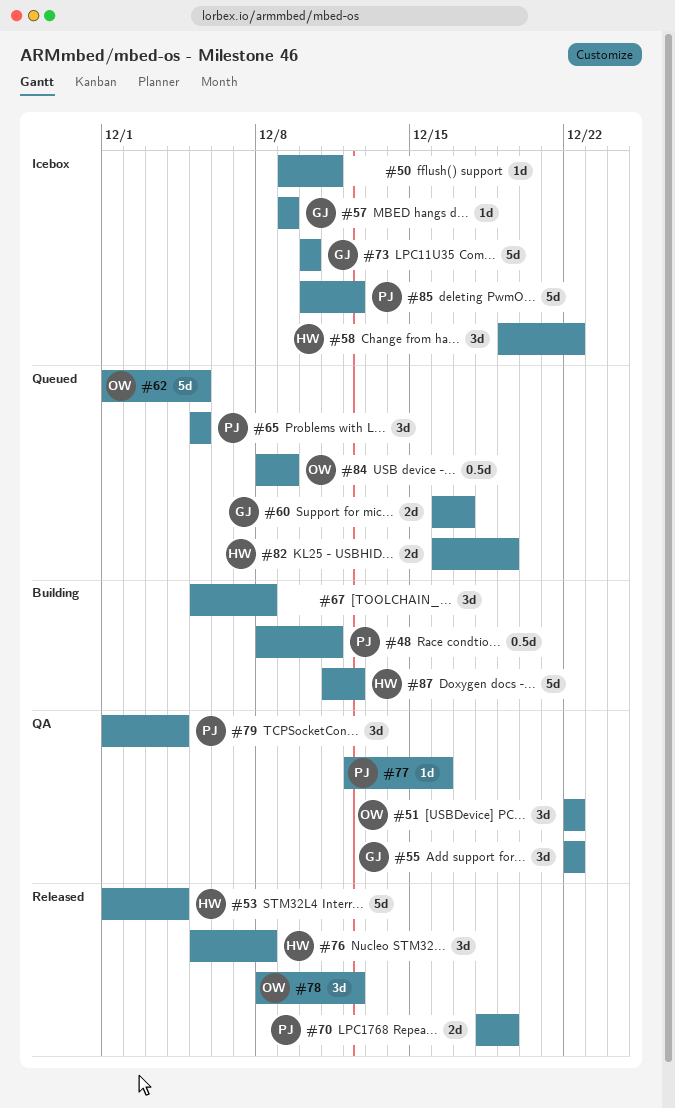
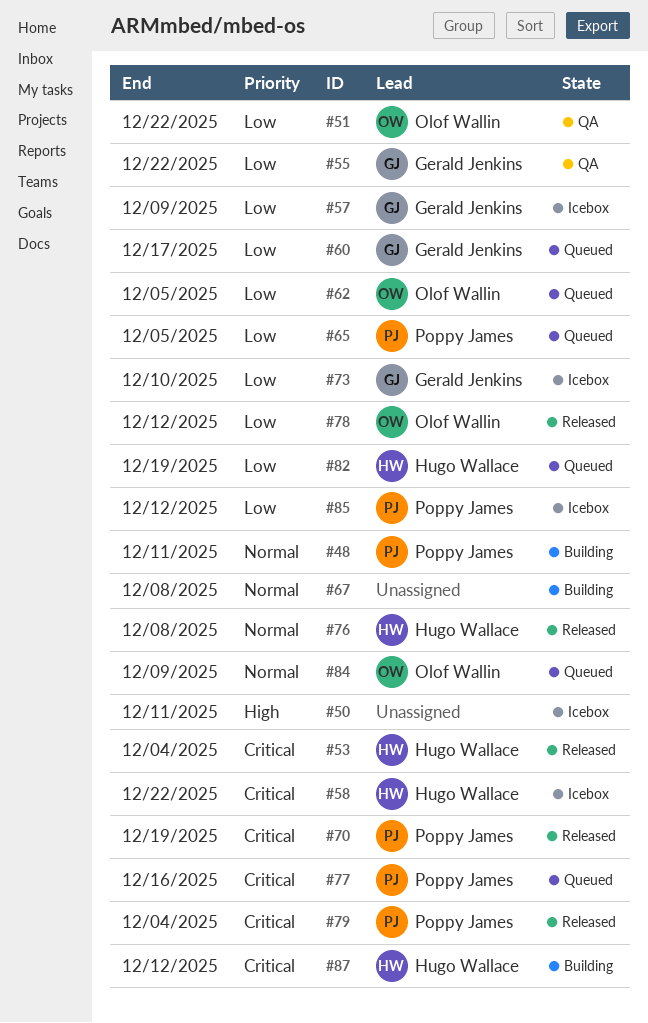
#77, status: QA -> Queued
#79, status: QA -> Released

